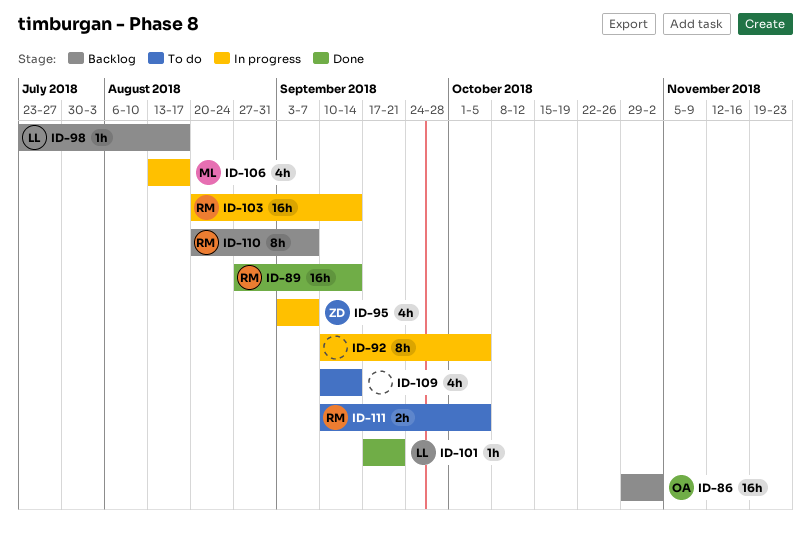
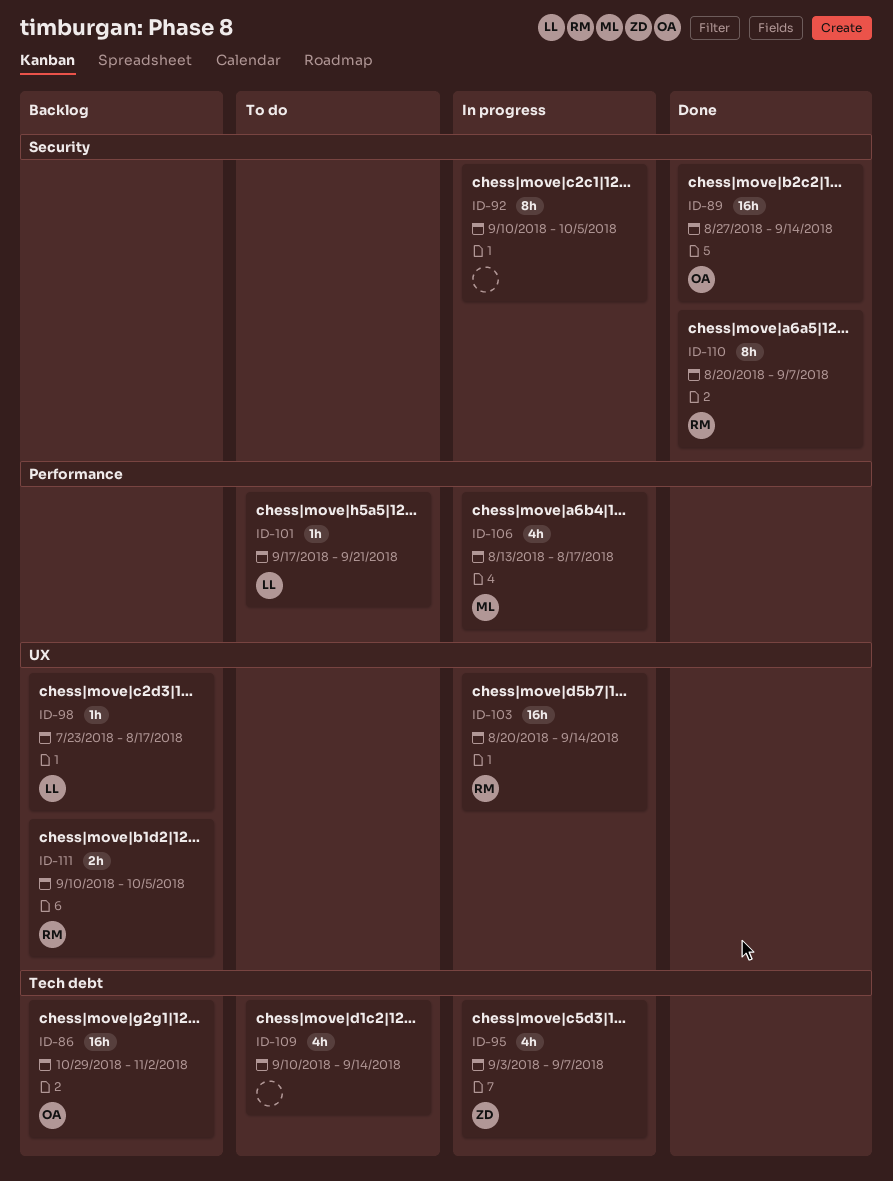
ID-89, owner: RM -> OA
ID-101, status: Done -> To do
ID-110, status: Backlog -> Done
ID-111, status: To do -> Backlog

